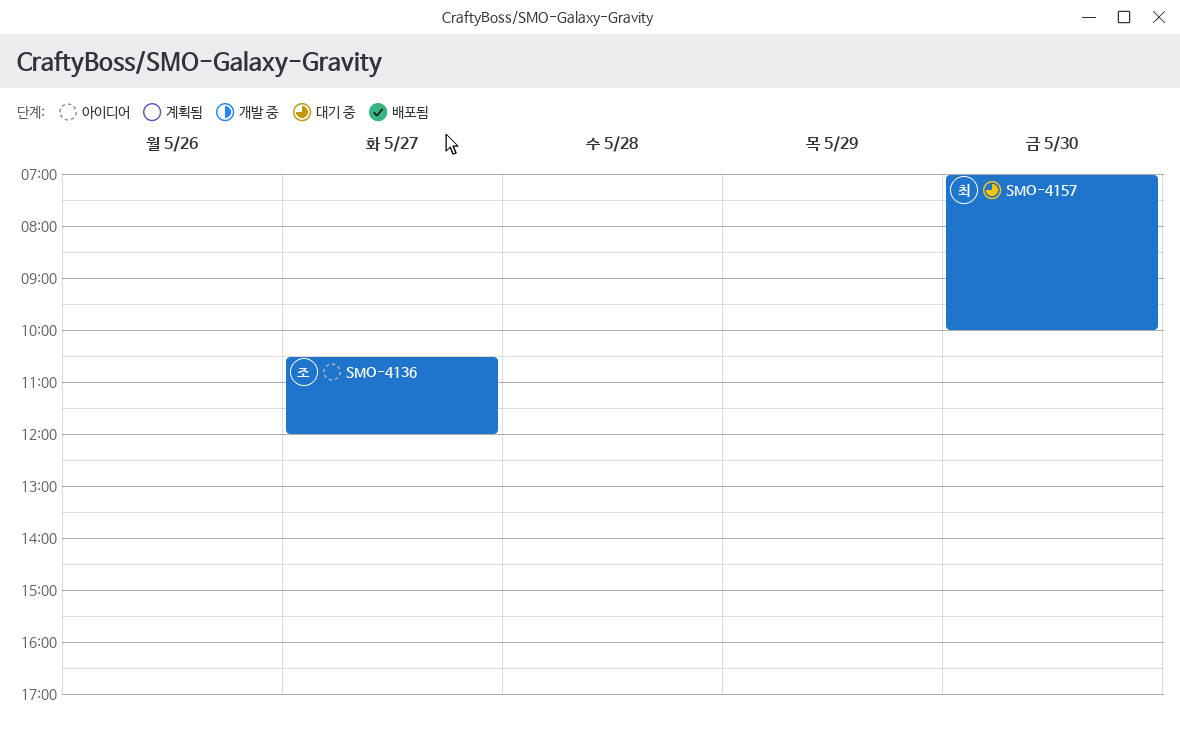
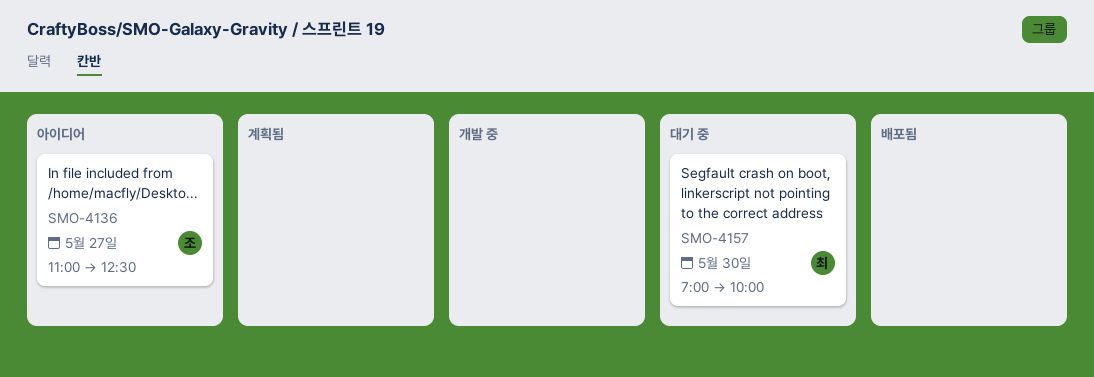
SMO-4136, begins: 10:30 -> 11:00
SMO-4136, ends: 12:00 -> 12:30

